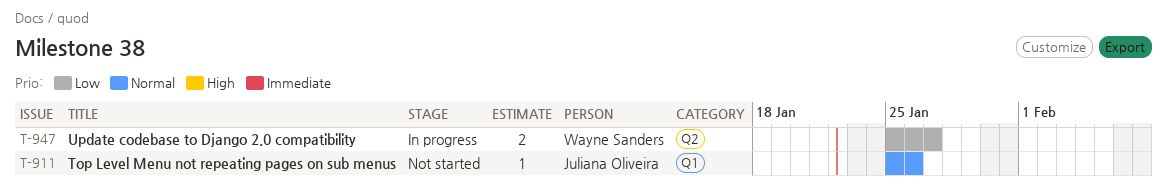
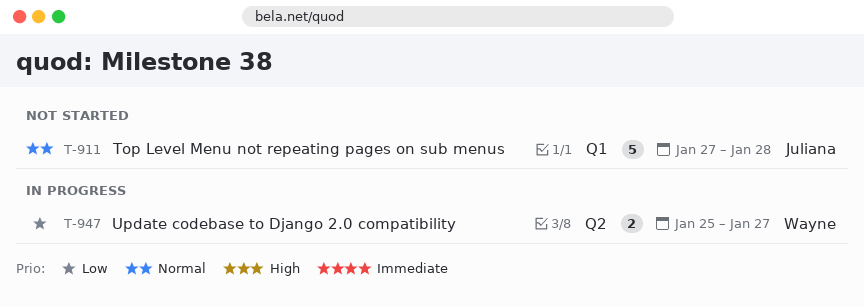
T-911, estimate: 1 -> 5
T-911, start: Jan 25 -> Jan 27
T-911, due: Jan 26 -> Jan 28

